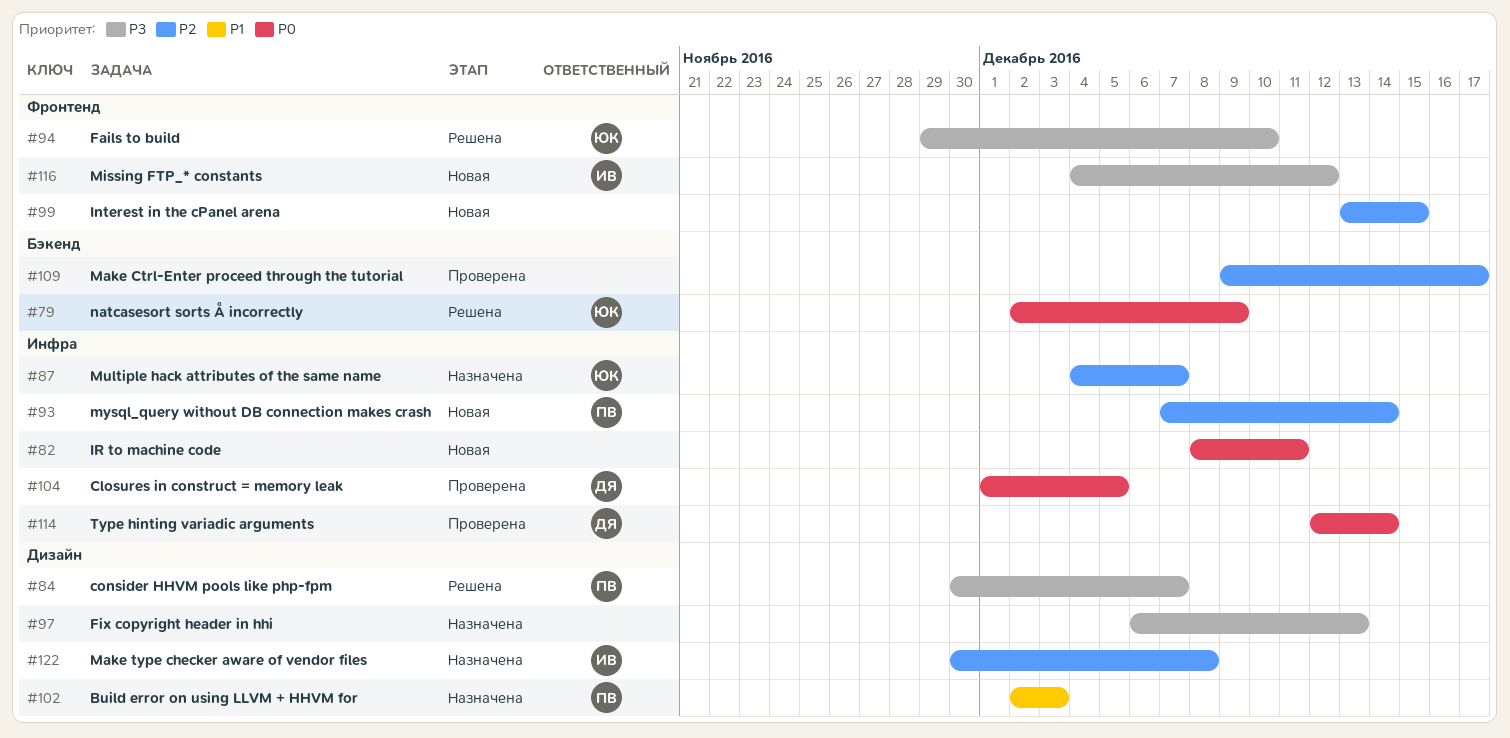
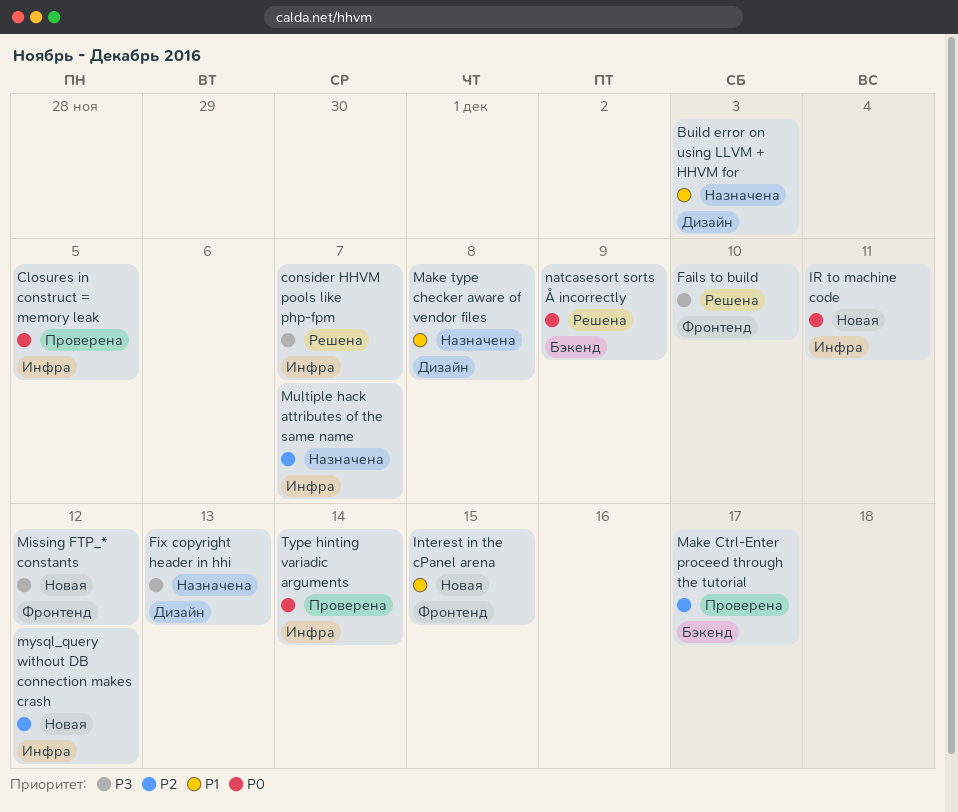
consider HHVM pools like php-fpm, label: Дизайн -> Инфра
Interest in the cPanel arena, priority: P2 -> P1
Make type checker aware of vendor files, priority: P2 -> P1
mysql_query without DB connection makes crash, due: Dec 14 -> Dec 12

